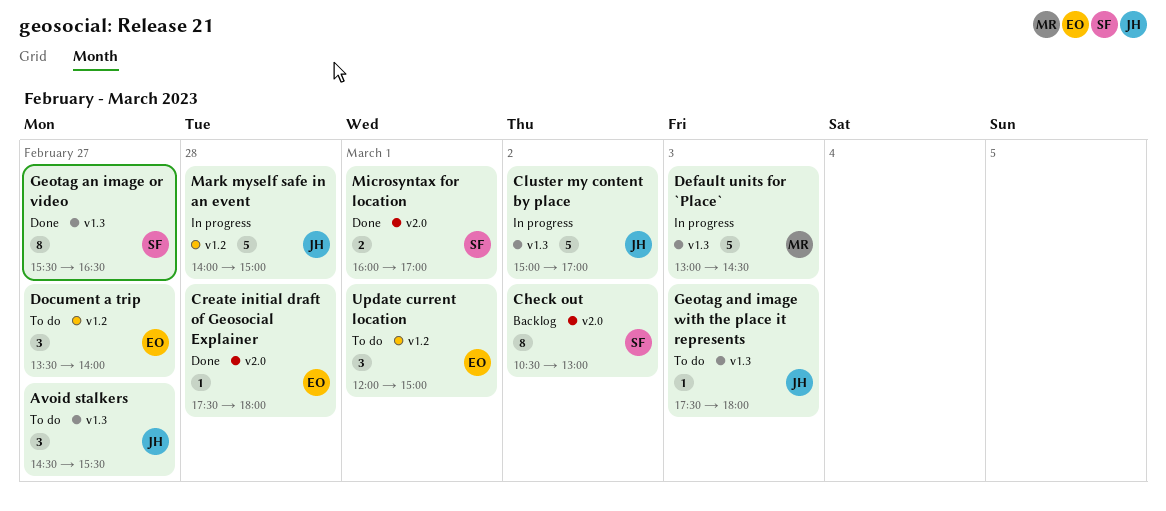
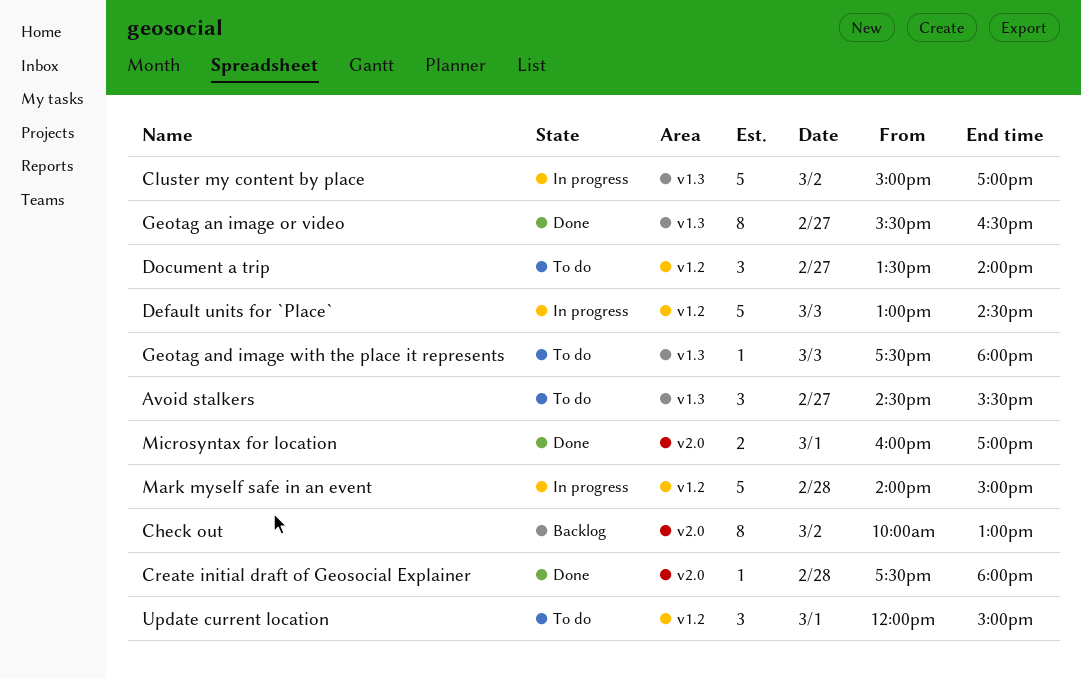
Check out, begins: 10:30 -> 10:00
Default units for `Place`, label: v1.3 -> v1.2

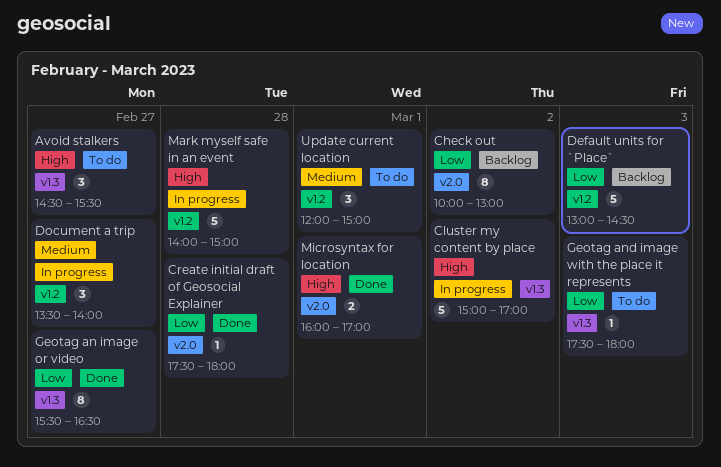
Default units for `Place`, status: In progress -> Backlog
Document a trip, status: To do -> In progress

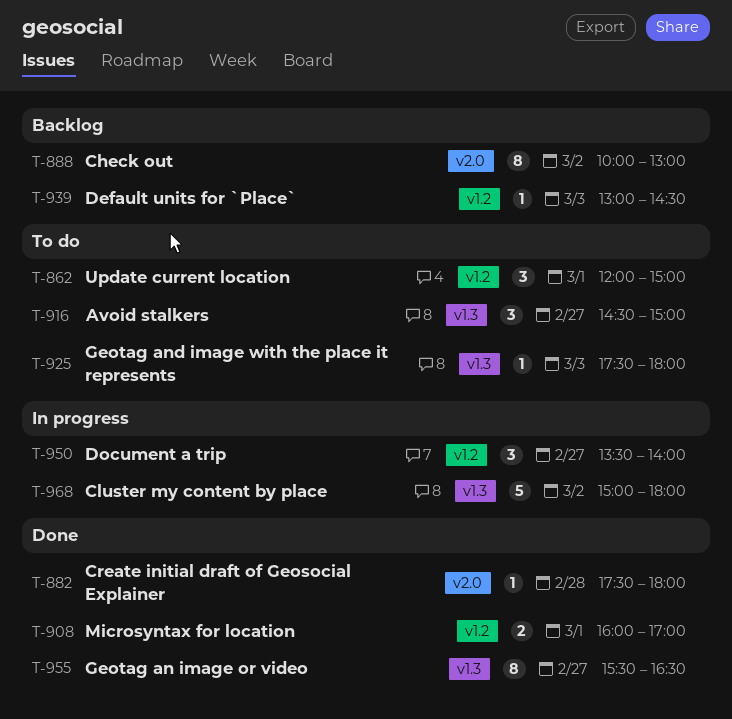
Avoid stalkers, ends: 15:30 -> 15:00
Cluster my content by place, ends: 17:00 -> 18:00
Default units for `Place`, estimate: 5 -> 1
Mark myself safe in an event: present -> none
Microsyntax for location, label: v2.0 -> v1.2

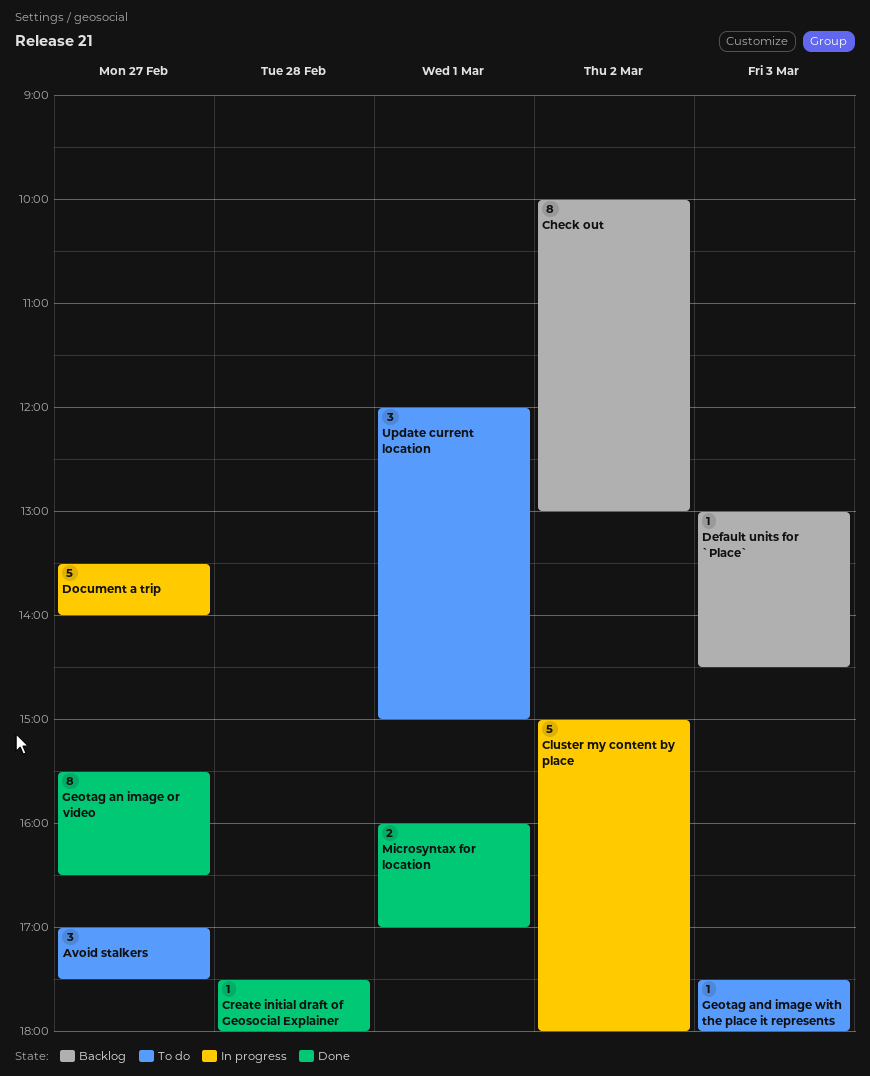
Avoid stalkers, begins: 14:30 -> 17:00
Avoid stalkers, ends: 15:00 -> 17:30
Document a trip, estimate: 3 -> 5

